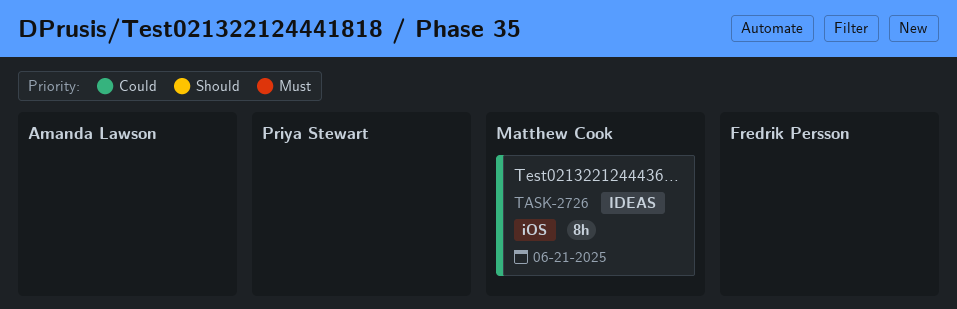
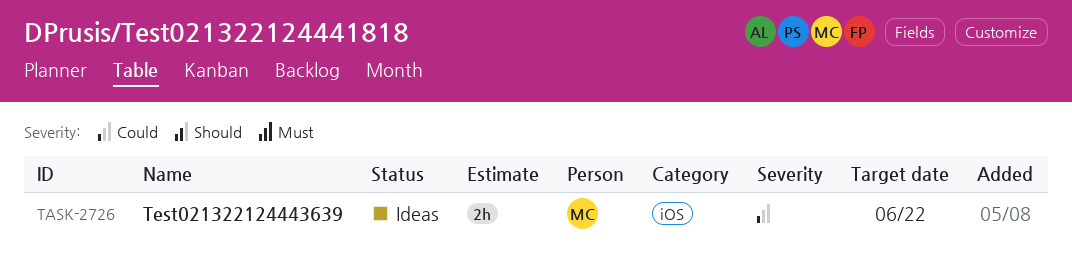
TASK-2726, estimate: 8h -> 2h
TASK-2726, due: Jun 21 -> Jun 22

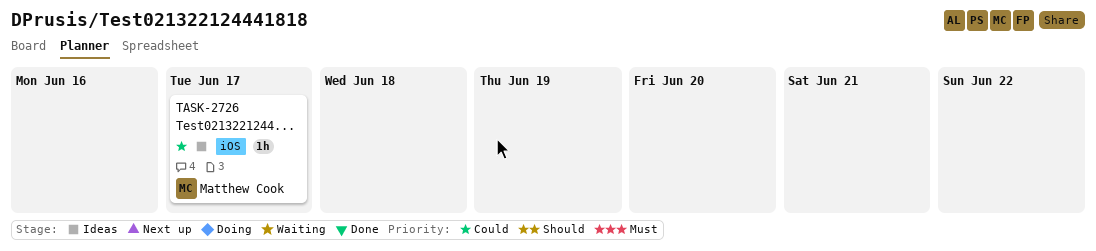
TASK-2726, estimate: 2h -> 1h
TASK-2726, due: Jun 22 -> Jun 17

